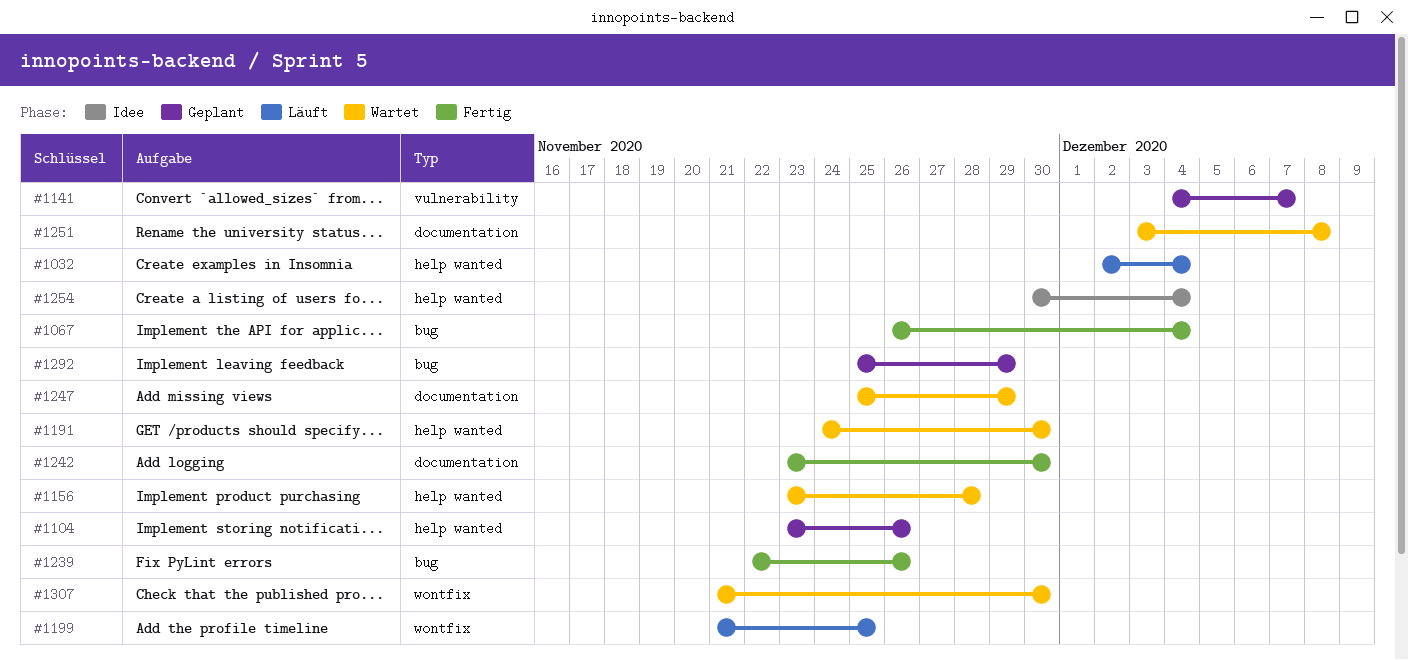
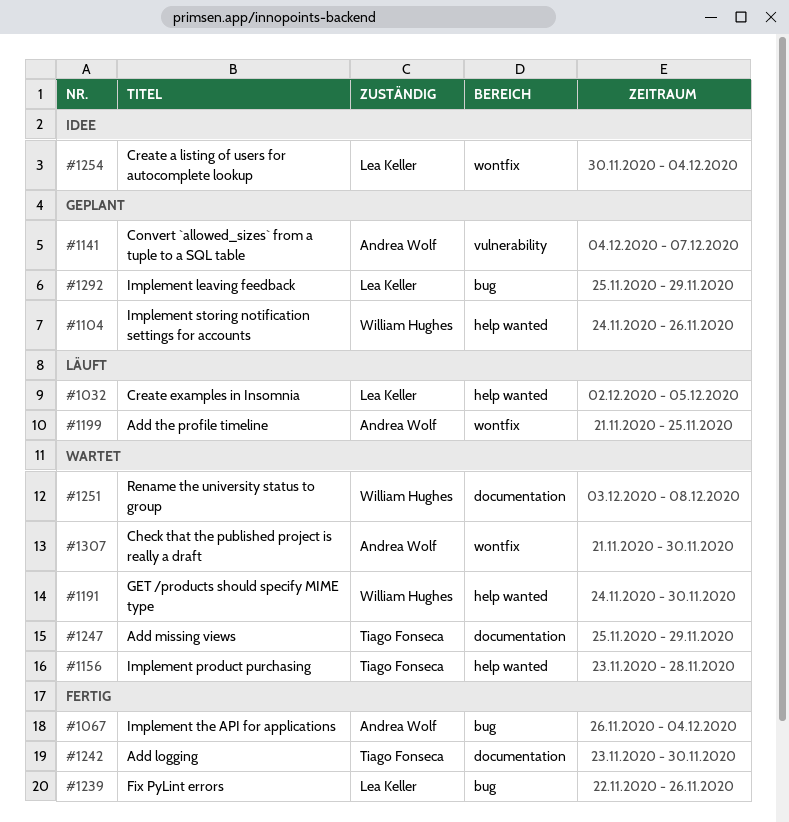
#1032, due: Dec 4 -> Dec 5
#1104, start: Nov 23 -> Nov 24
#1254, label: help wanted -> wontfix

